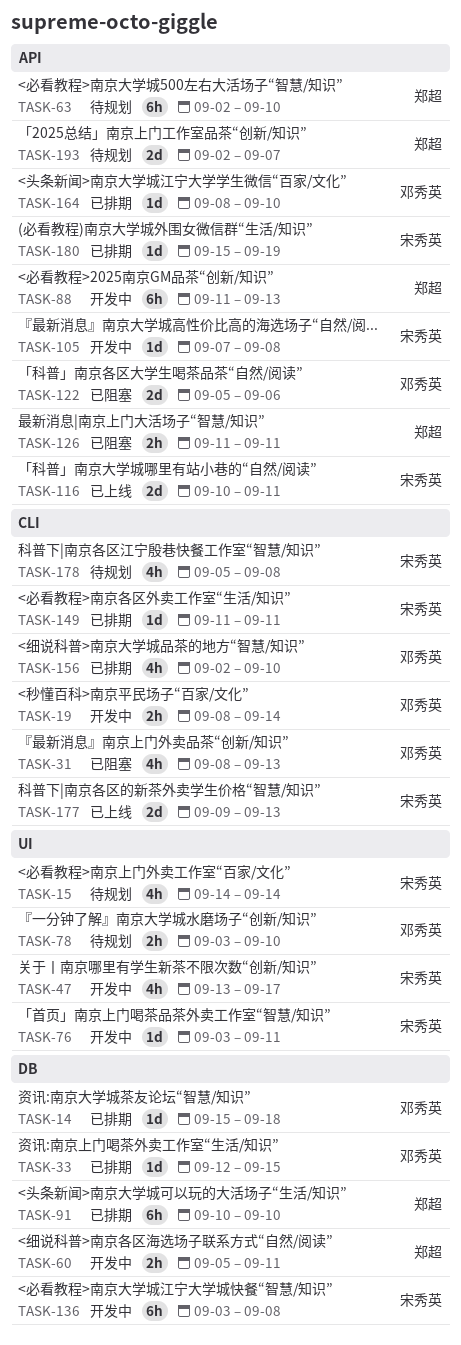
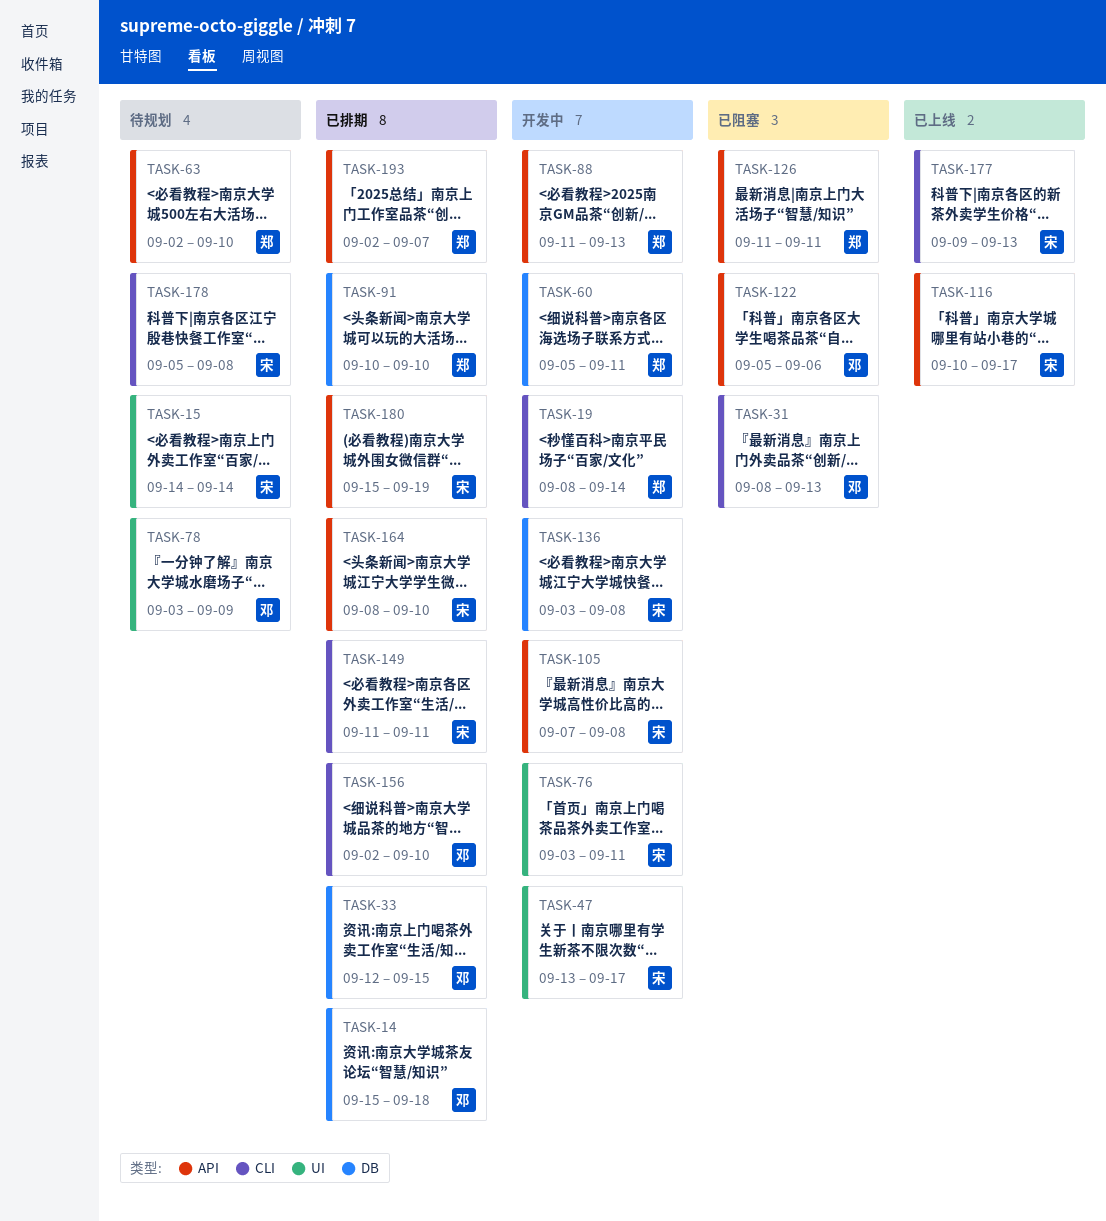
TASK-19, owner: 邓秀英 -> 郑超
TASK-78, due: Sep 10 -> Sep 9
TASK-116, due: Sep 11 -> Sep 17
TASK-164, owner: 邓秀英 -> 宋秀英
TASK-193, status: 待规划 -> 已排期

